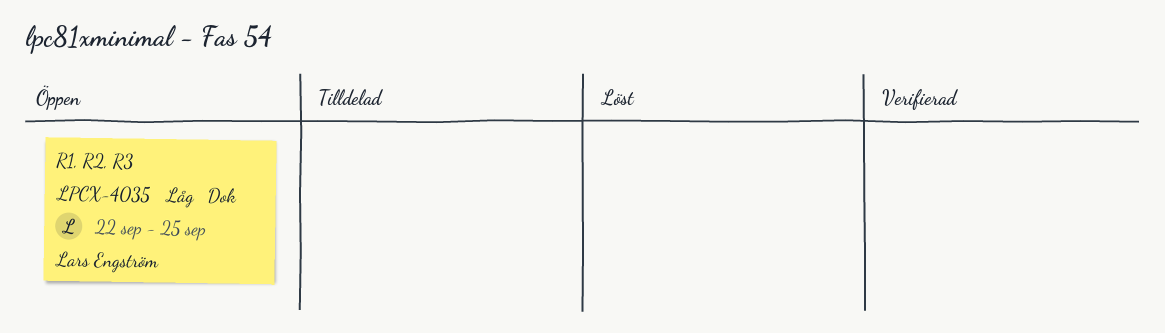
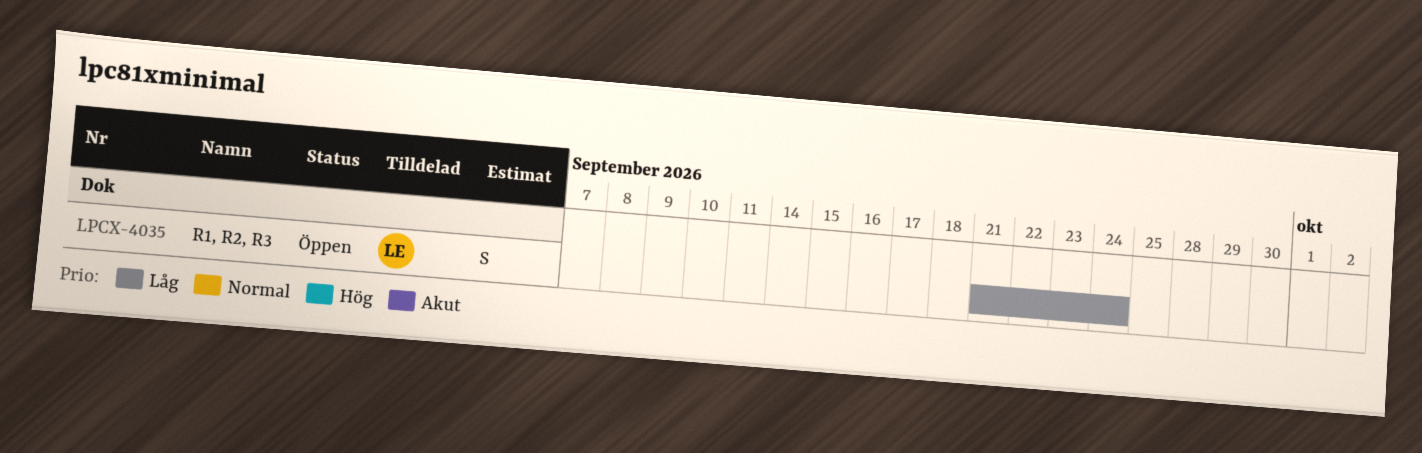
LPCX-4035, estimate: L -> S
LPCX-4035, start: Sep 22 -> Sep 21
LPCX-4035, due: Sep 25 -> Sep 24

